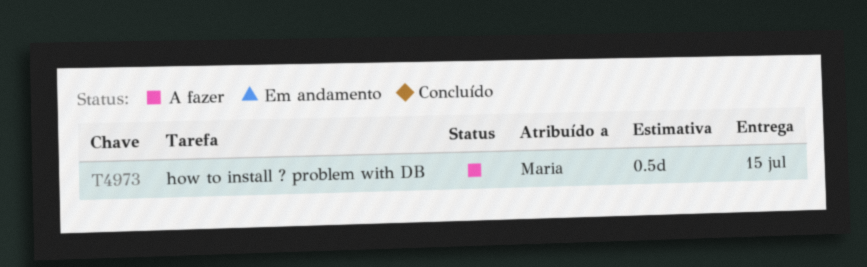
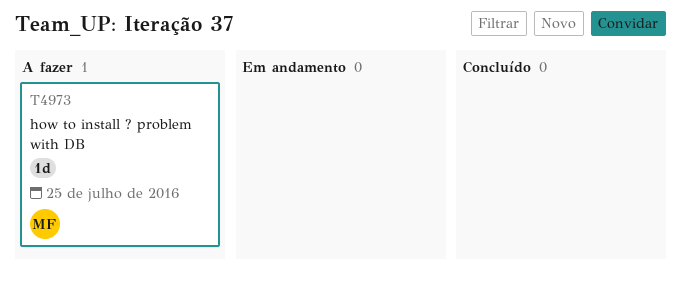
T4973, estimate: 0.5d -> 1d
T4973, due: Jul 15 -> Jul 25

